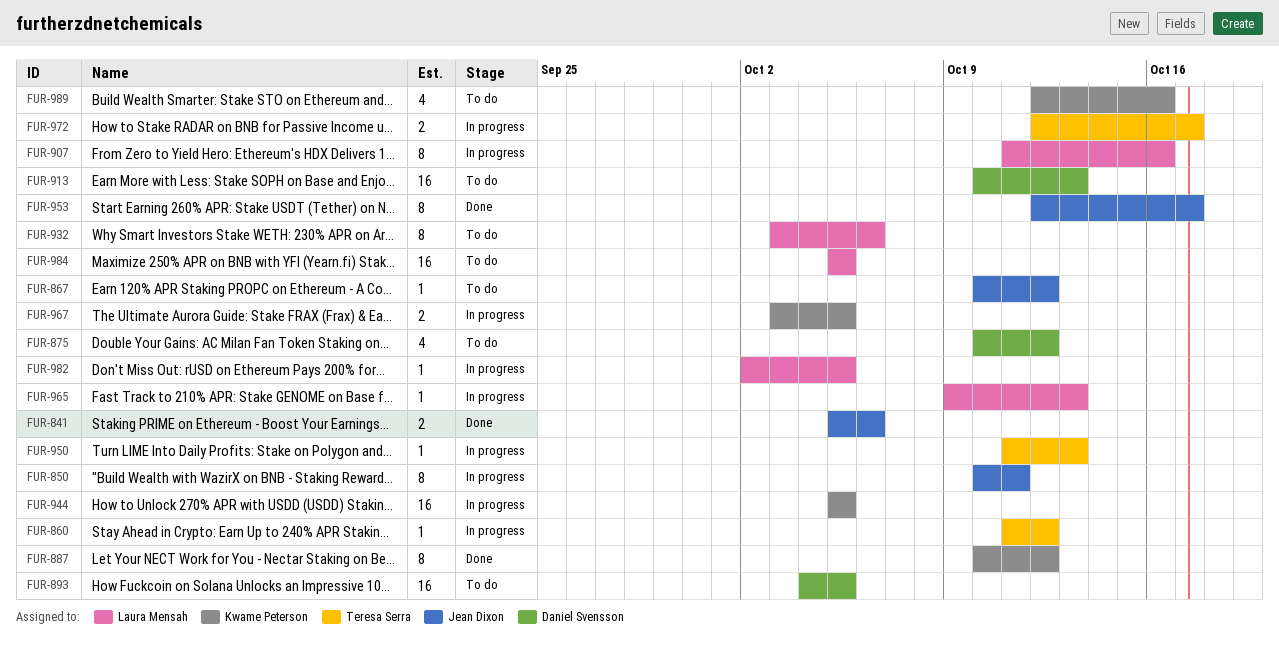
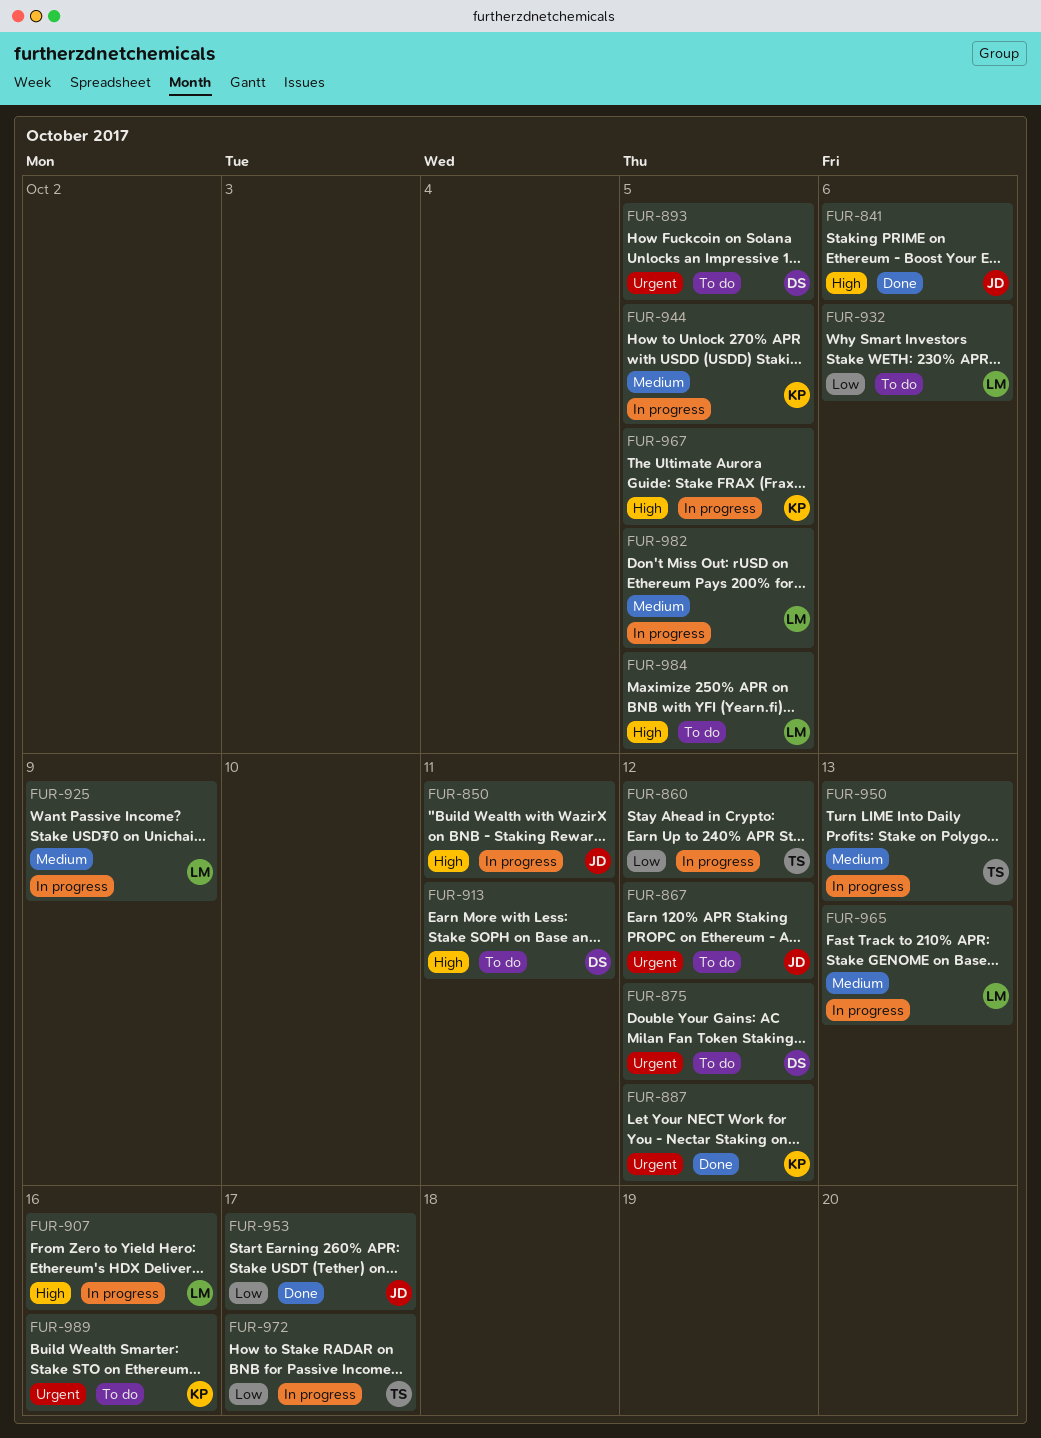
FUR-913, due: Oct 13 -> Oct 11
FUR-925: none -> present

